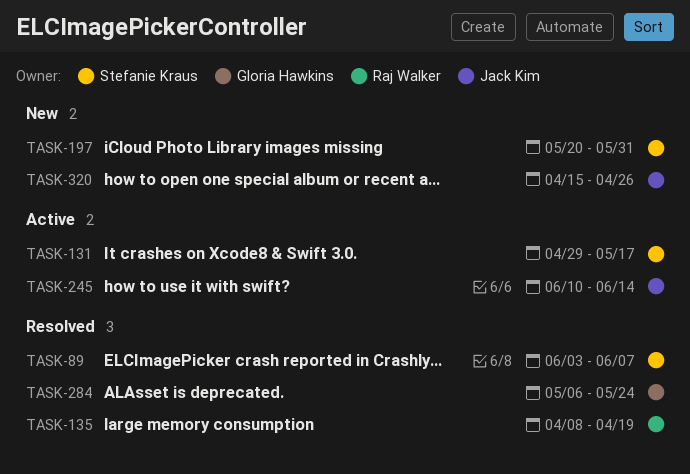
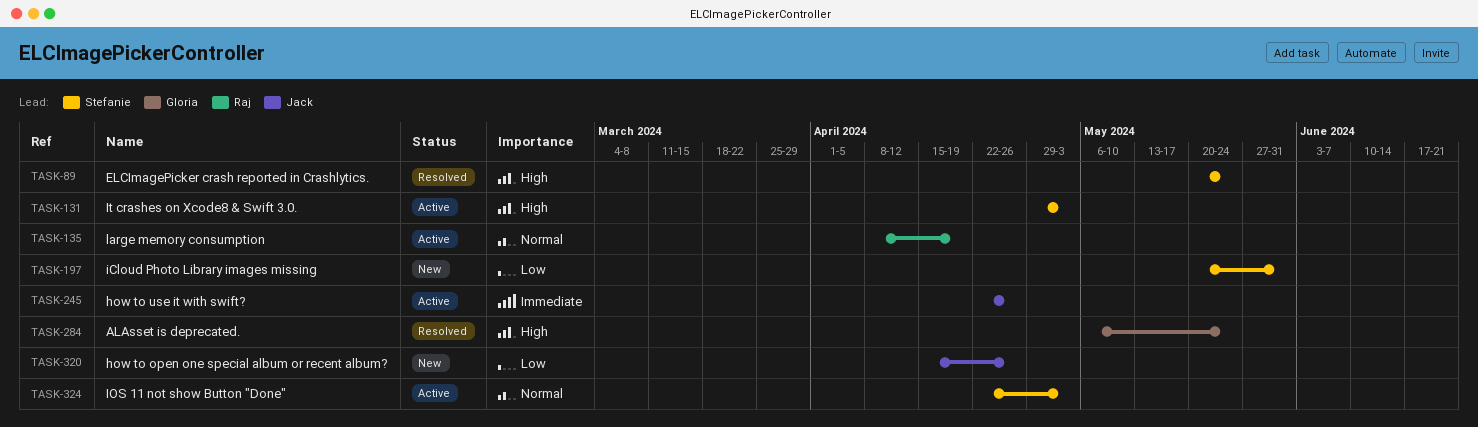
TASK-89, start: Jun 3 -> May 20
TASK-89, due: Jun 7 -> May 24
TASK-131, due: May 17 -> May 3
TASK-135, status: Resolved -> Active
TASK-245, start: Jun 10 -> Apr 22
TASK-245, due: Jun 14 -> Apr 26
TASK-324: none -> present

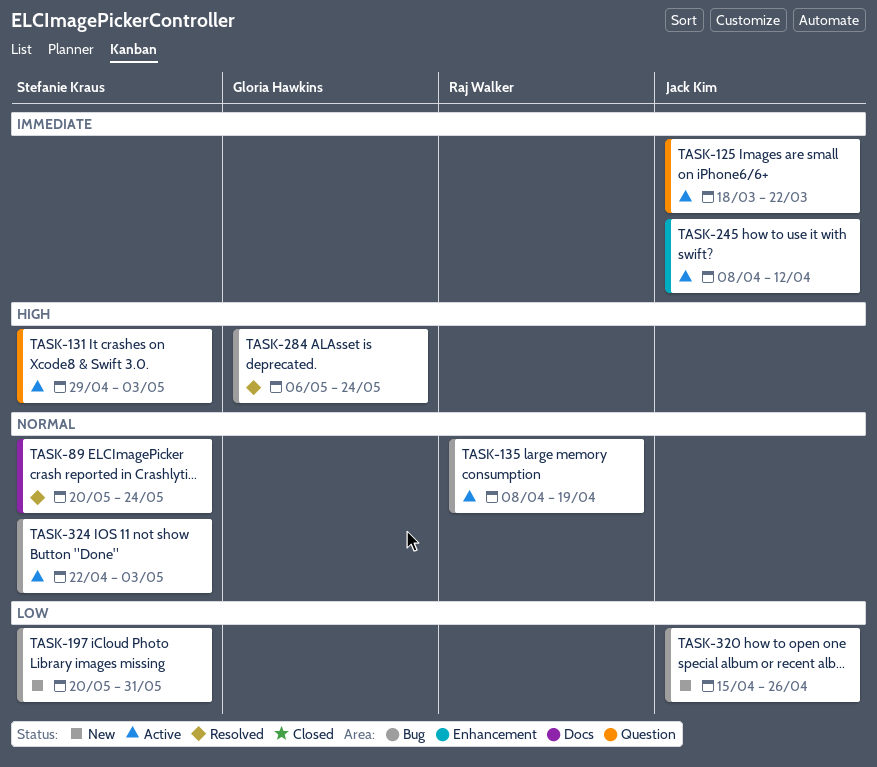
TASK-89, priority: High -> Normal
TASK-125: none -> present
TASK-245, start: Apr 22 -> Apr 8
TASK-245, due: Apr 26 -> Apr 12

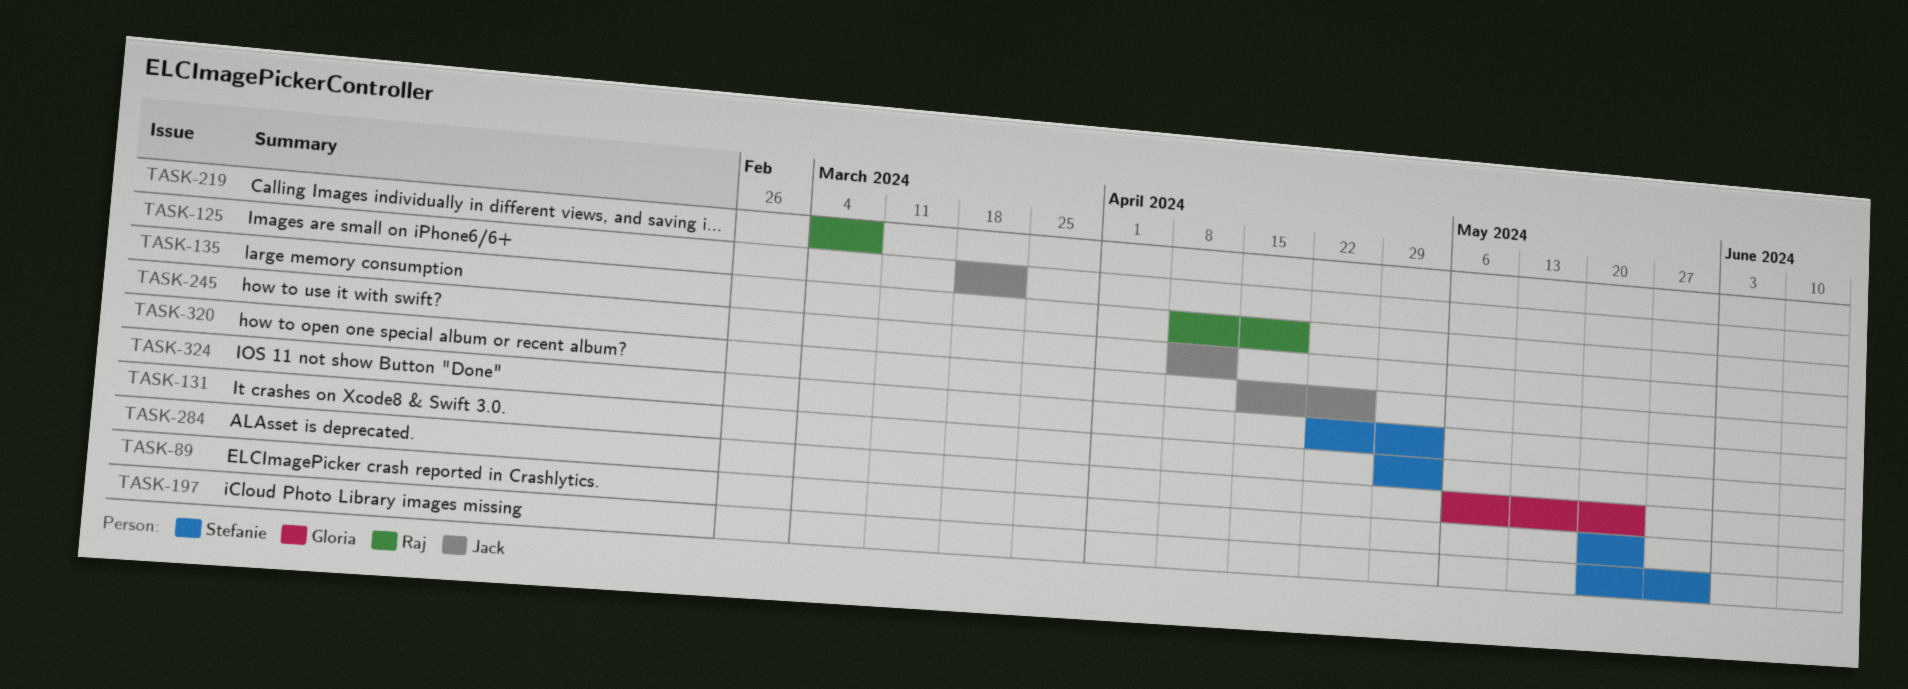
TASK-219: none -> present

